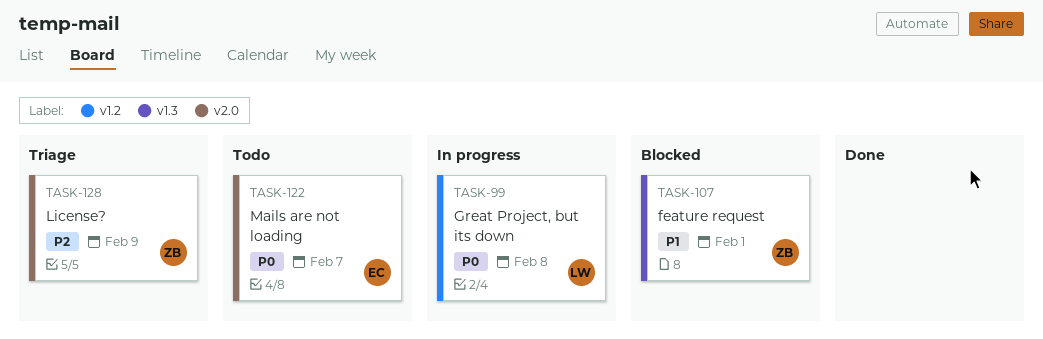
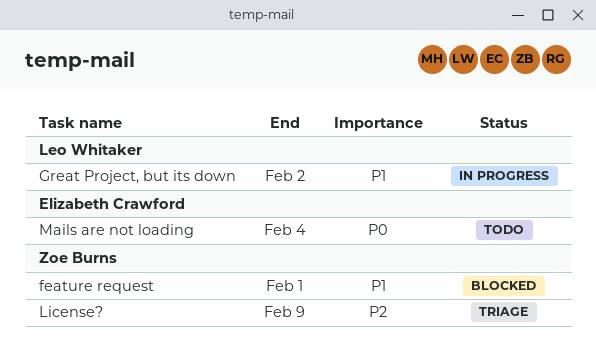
Great Project, but its down, priority: P0 -> P1
Great Project, but its down, due: Feb 8 -> Feb 2
Mails are not loading, due: Feb 7 -> Feb 4

